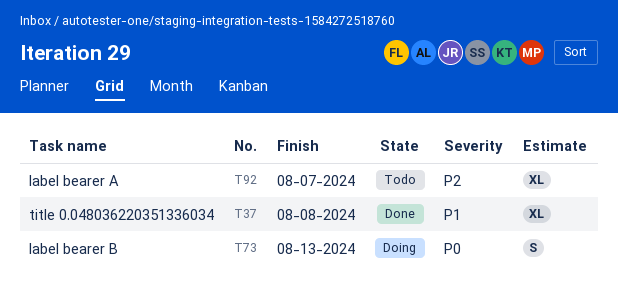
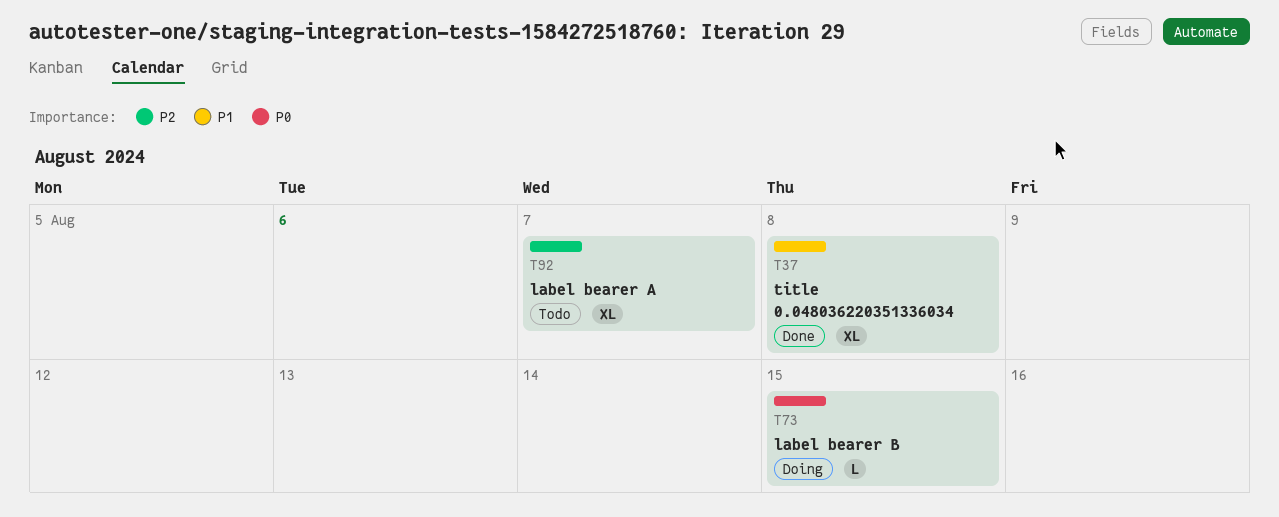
T73, estimate: S -> L
T73, due: Aug 13 -> Aug 15

